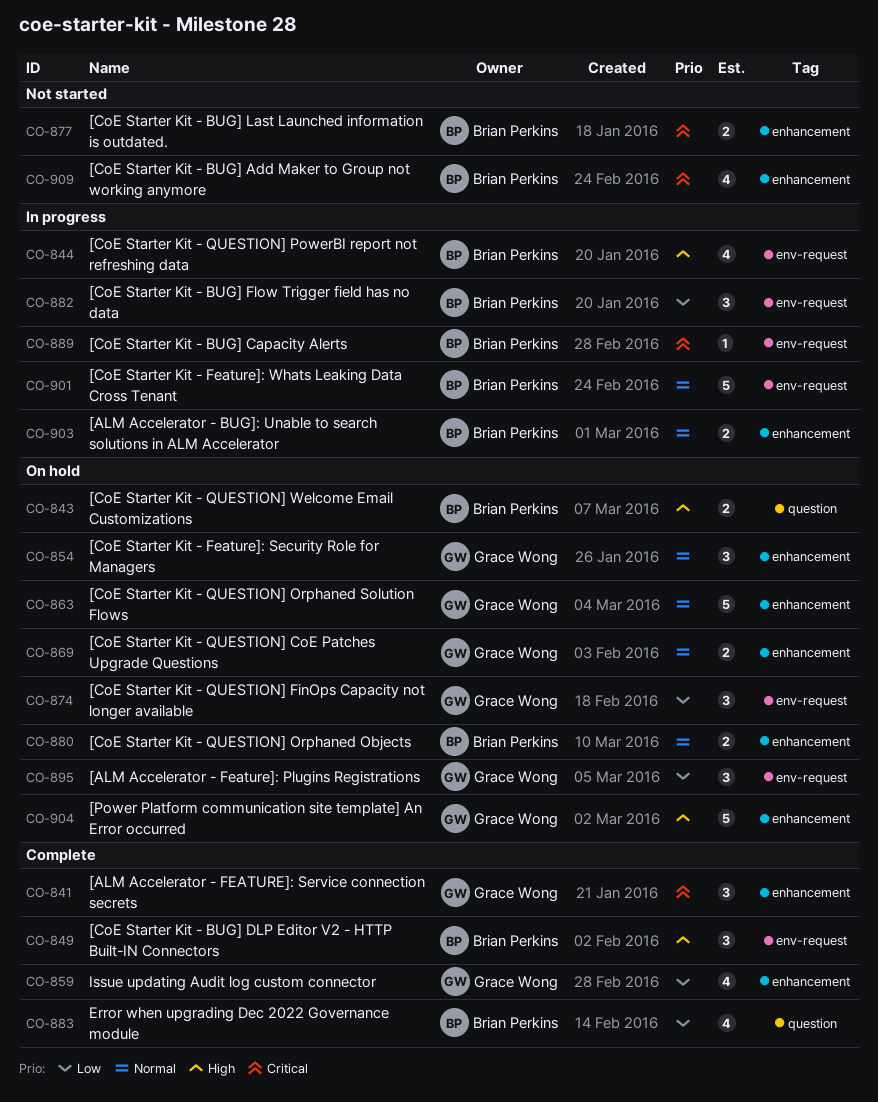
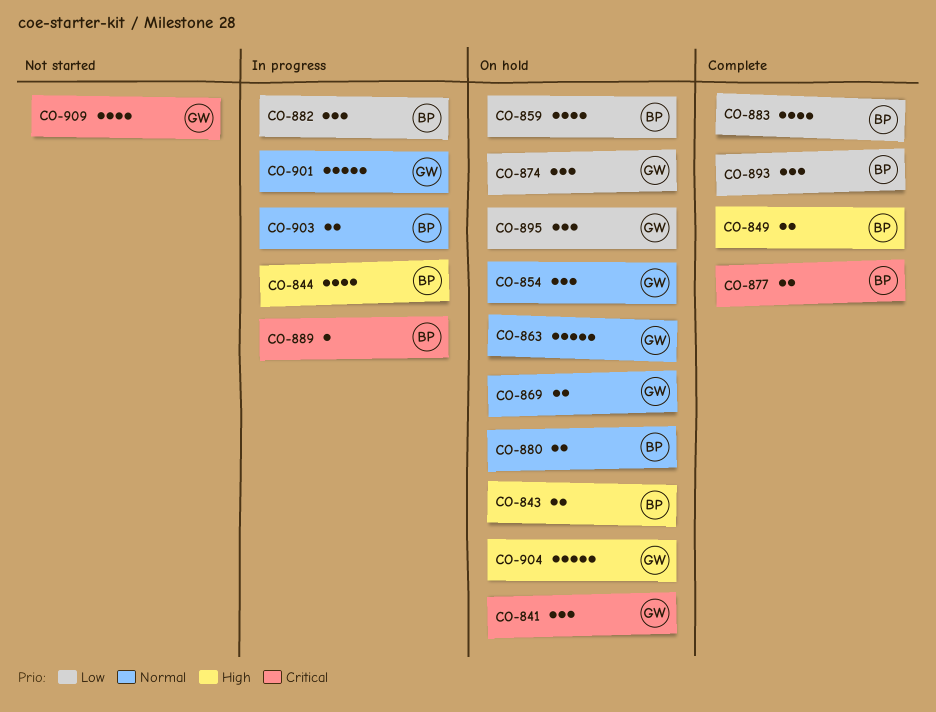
CO-841, status: Complete -> On hold
CO-849, estimate: 3 -> 2
CO-859, status: Complete -> On hold
CO-859, owner: Grace Wong -> Brian Perkins
CO-877, status: Not started -> Complete
CO-893: none -> present
CO-901, owner: Brian Perkins -> Grace Wong
CO-909, owner: Brian Perkins -> Grace Wong

